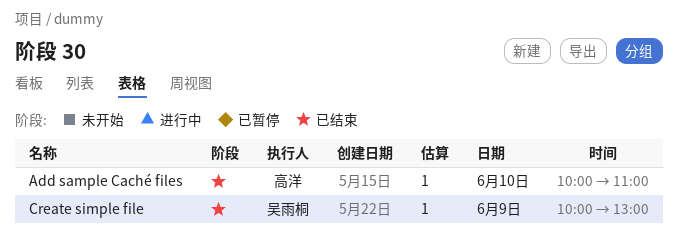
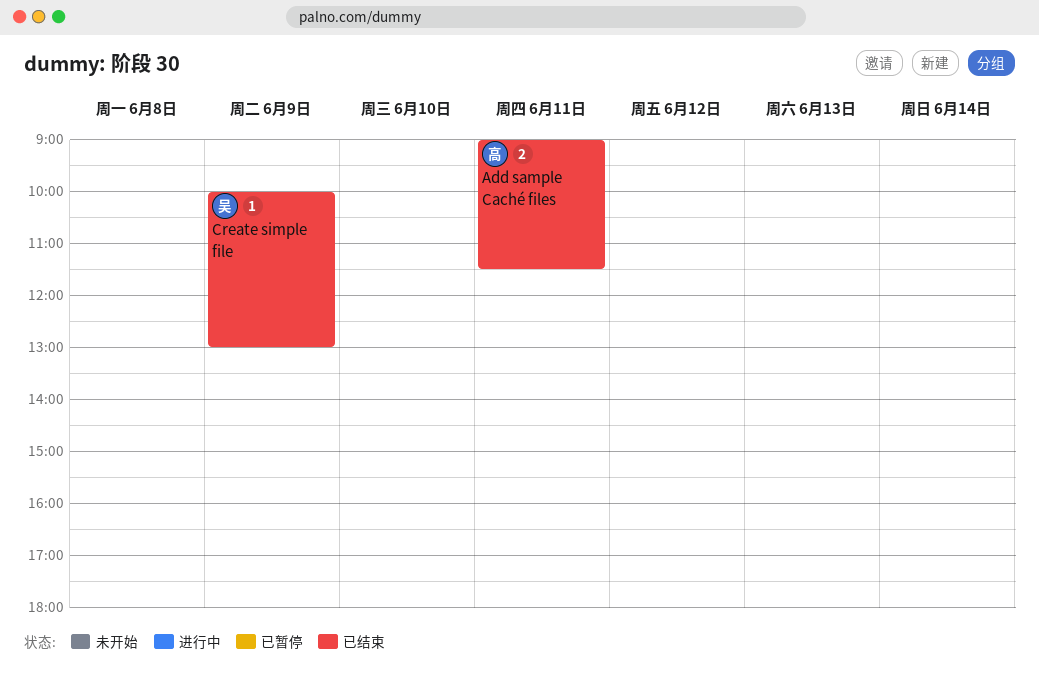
Add sample Caché files, estimate: 1 -> 2
Add sample Caché files, day: Jun 10 -> Jun 11
Add sample Caché files, begins: 10:00 -> 09:00
Add sample Caché files, ends: 11:00 -> 11:30

